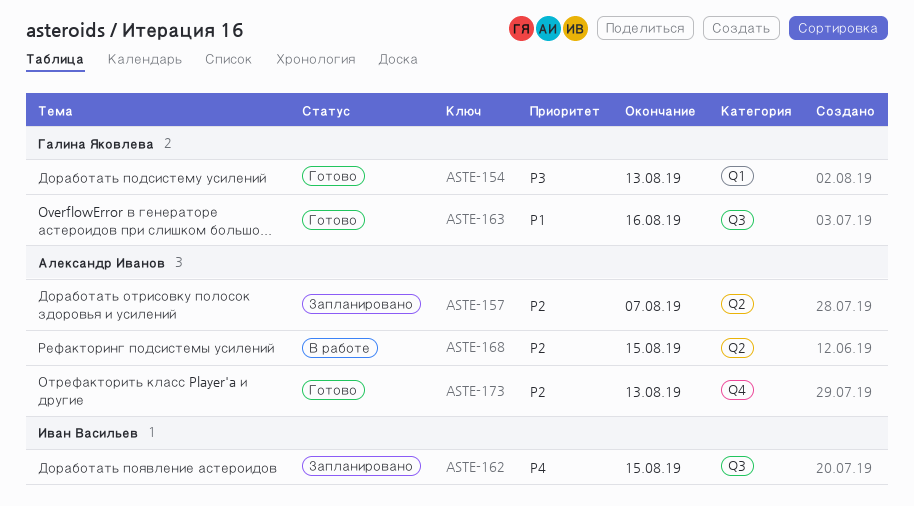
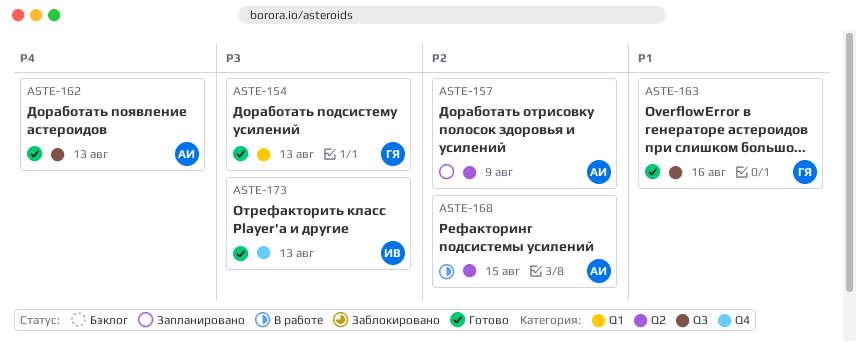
ASTE-157, due: Aug 7 -> Aug 9
ASTE-162, status: Запланировано -> Готово
ASTE-162, owner: Иван Васильев -> Александр Иванов
ASTE-162, due: Aug 15 -> Aug 13
ASTE-173, owner: Александр Иванов -> Иван Васильев
ASTE-173, priority: P2 -> P3

